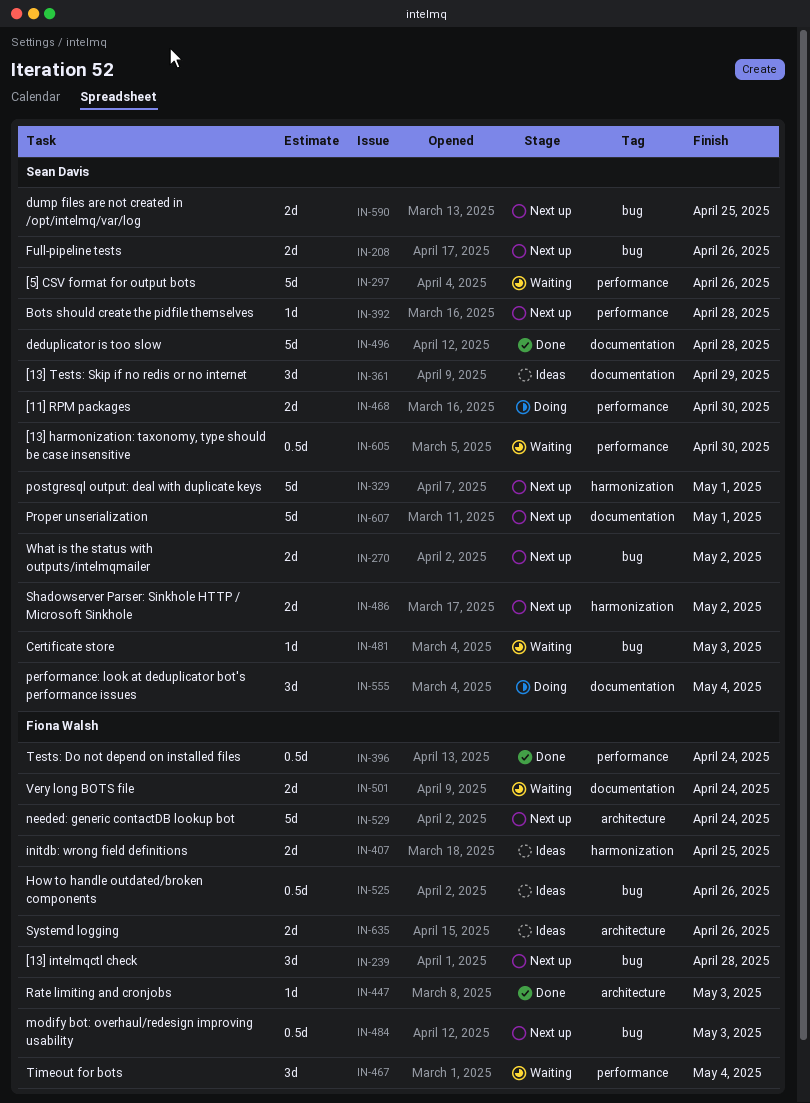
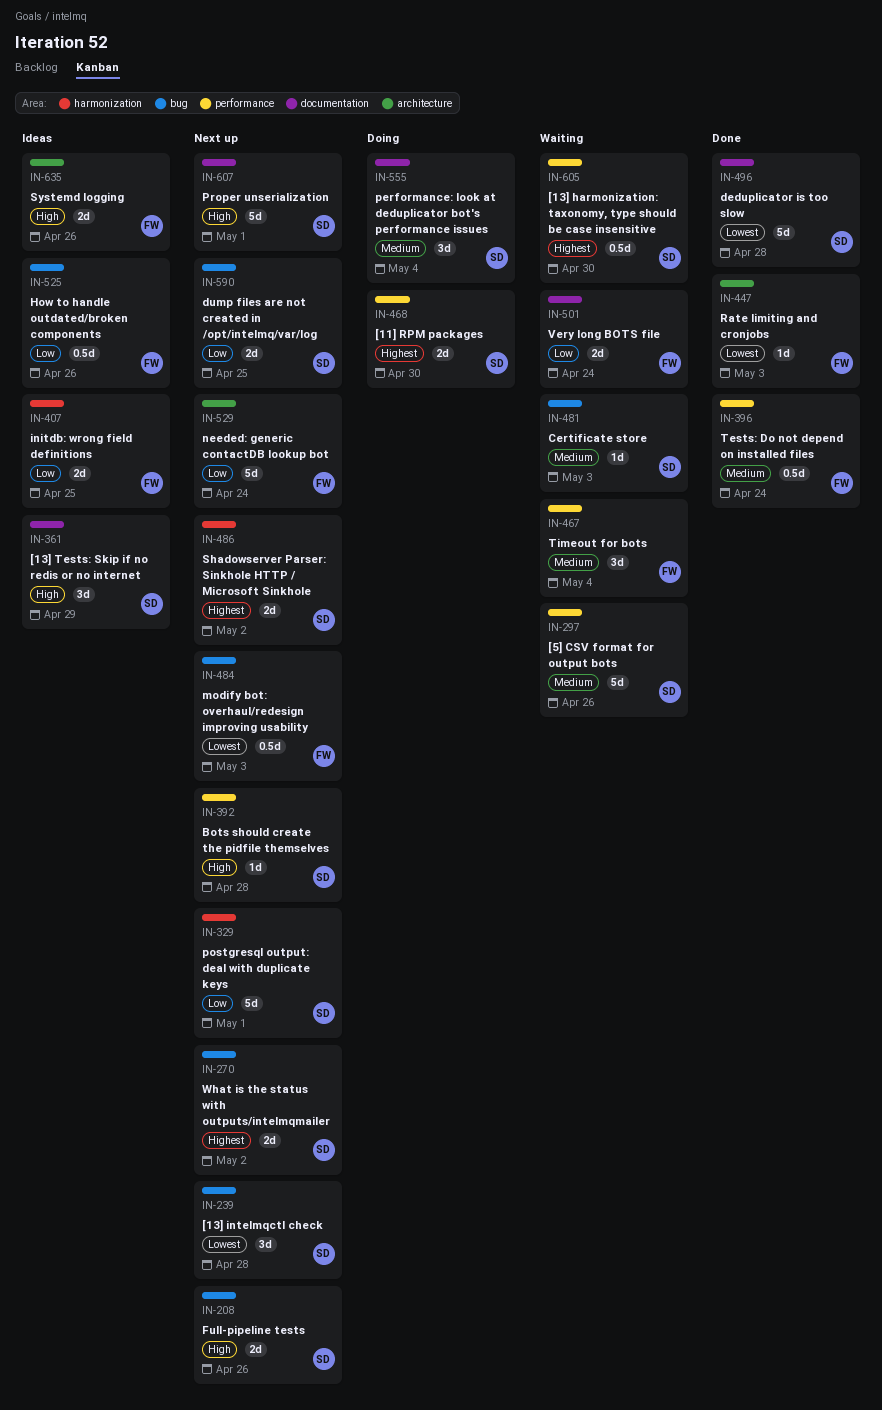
IN-239, owner: Fiona Walsh -> Sean Davis

